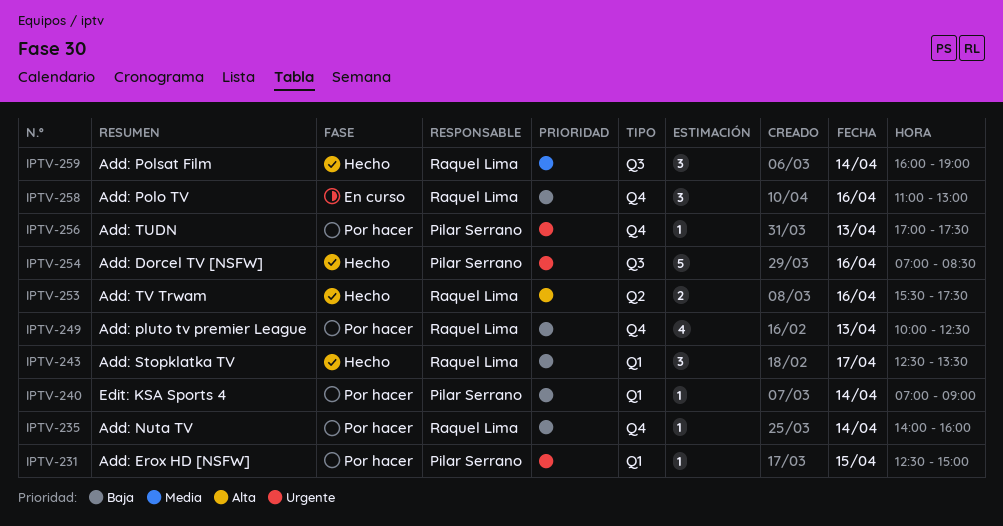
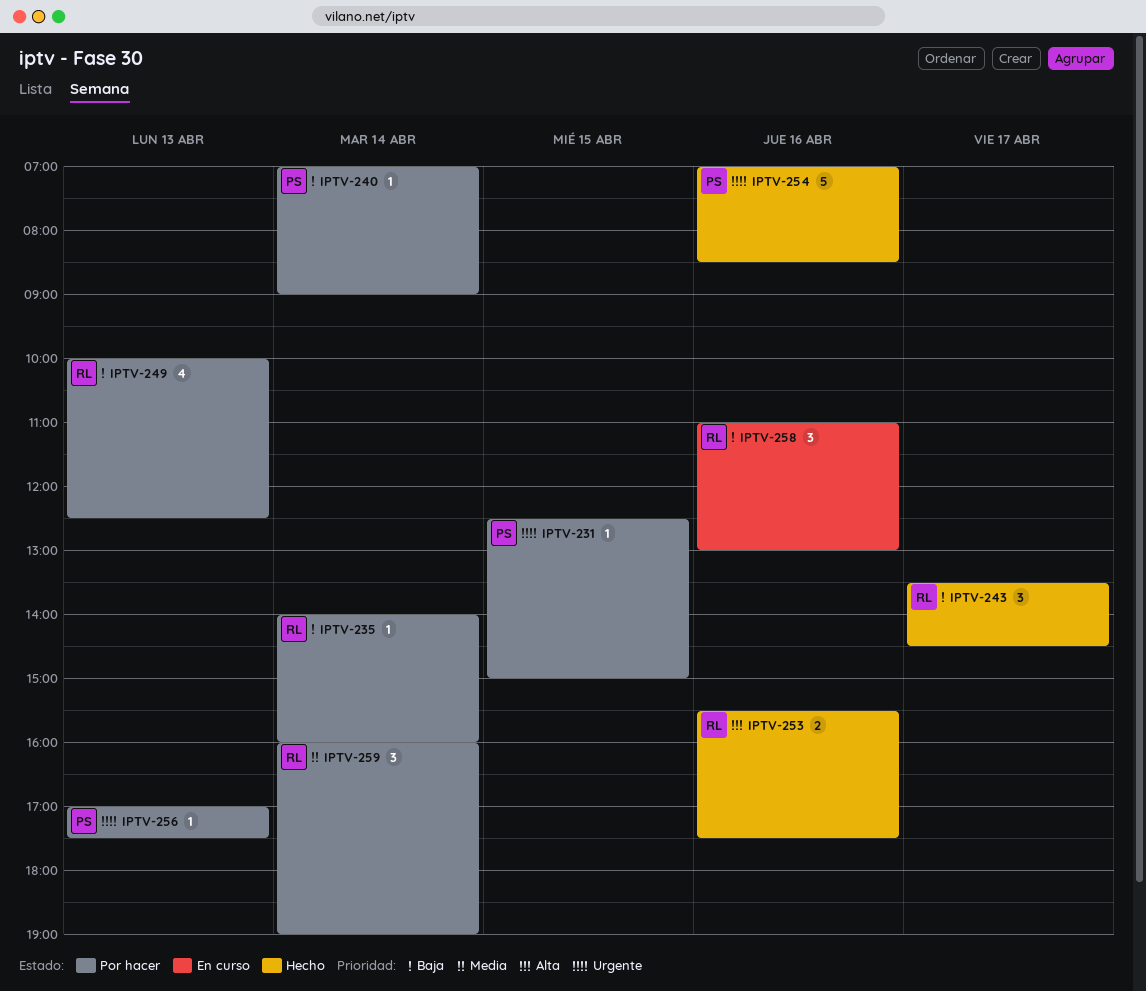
IPTV-243, begins: 12:30 -> 13:30
IPTV-243, ends: 13:30 -> 14:30
IPTV-259, status: Hecho -> Por hacer

